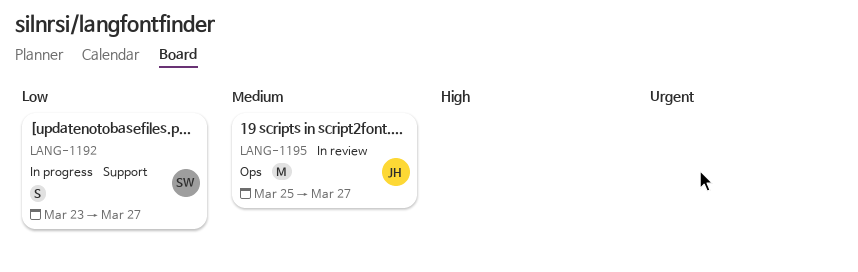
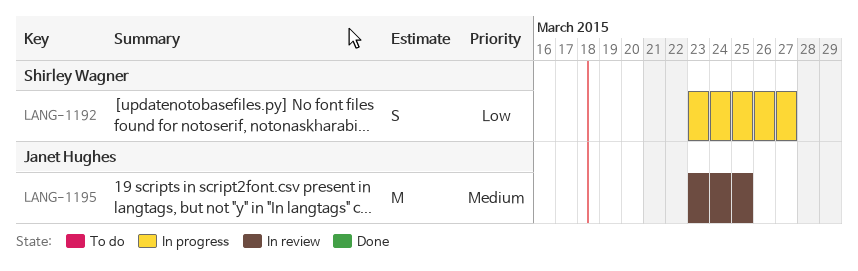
LANG-1195, start: Mar 25 -> Mar 23
LANG-1195, due: Mar 27 -> Mar 25

